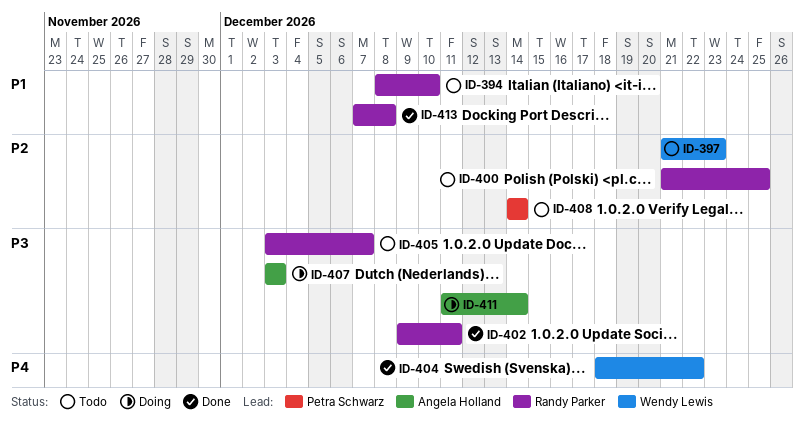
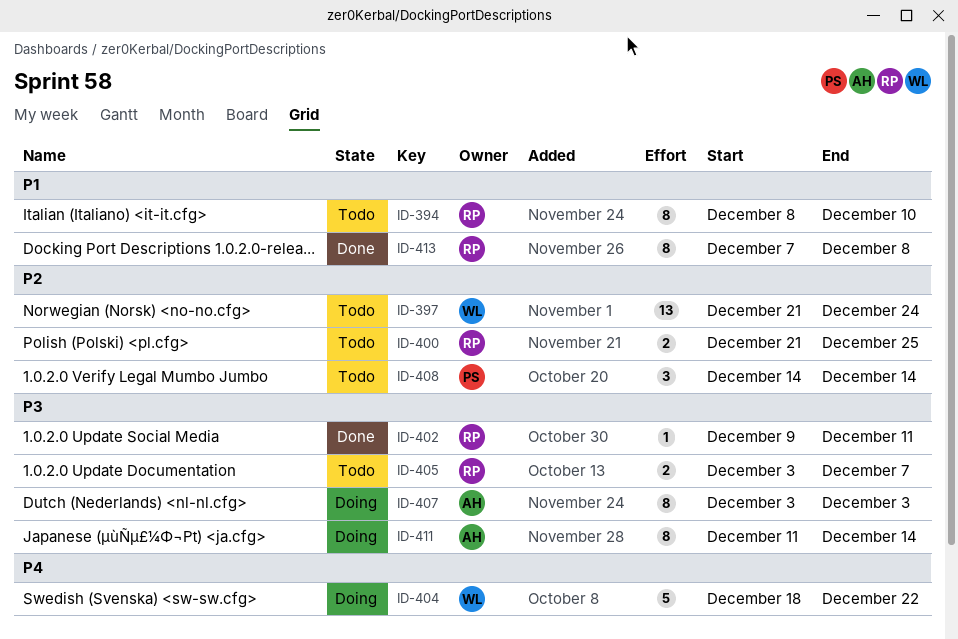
ID-397, due: Dec 23 -> Dec 24
ID-404, status: Done -> Doing

